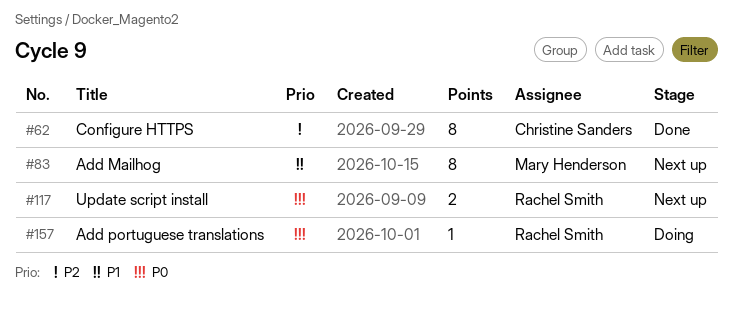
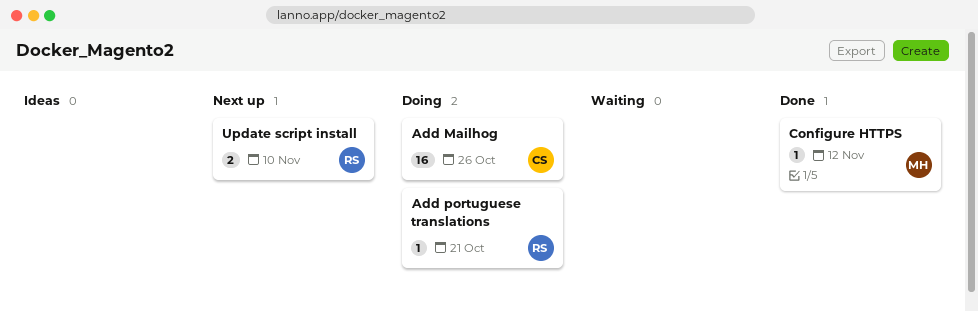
Add Mailhog, status: Next up -> Doing
Add Mailhog, owner: Mary Henderson -> Christine Sanders
Add Mailhog, estimate: 8 -> 16
Configure HTTPS, owner: Christine Sanders -> Mary Henderson
Configure HTTPS, estimate: 8 -> 1

